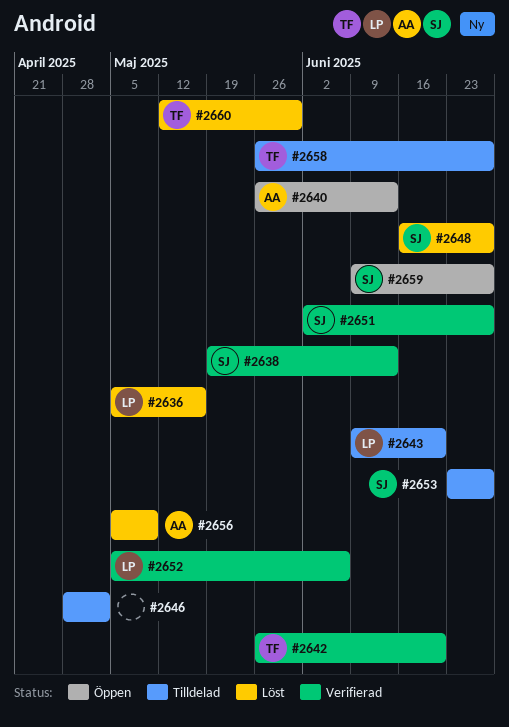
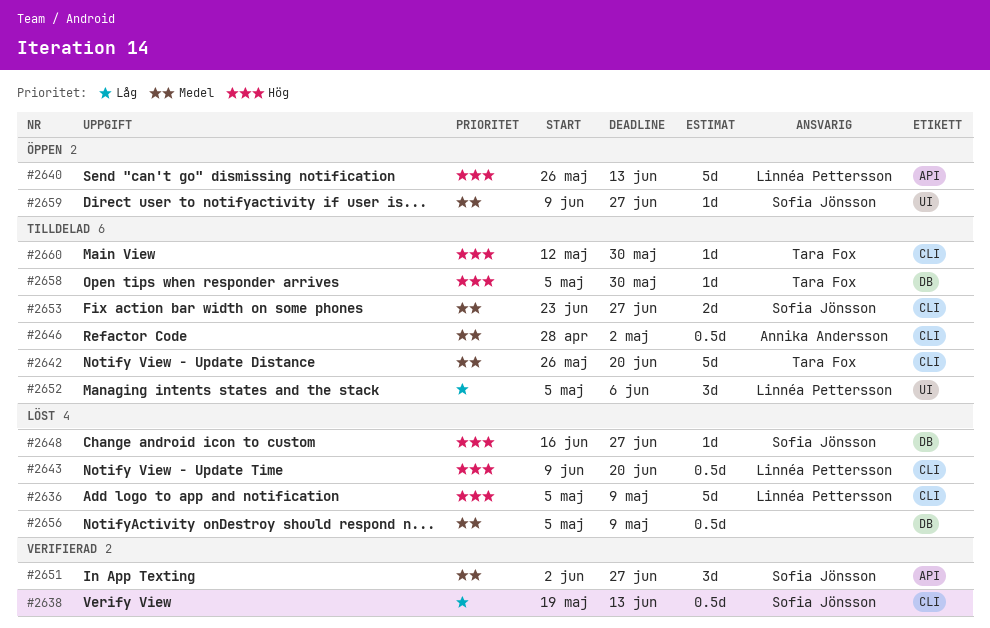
#2636, due: May 16 -> May 9
#2640, owner: Annika Andersson -> Linnéa Pettersson
#2642, status: Verifierad -> Tilldelad
#2643, status: Tilldelad -> Löst
#2646, owner: none -> Annika Andersson
#2652, status: Verifierad -> Tilldelad
#2656, owner: Annika Andersson -> none
#2658, start: May 26 -> May 5
#2658, due: Jun 27 -> May 30
#2660, status: Löst -> Tilldelad

